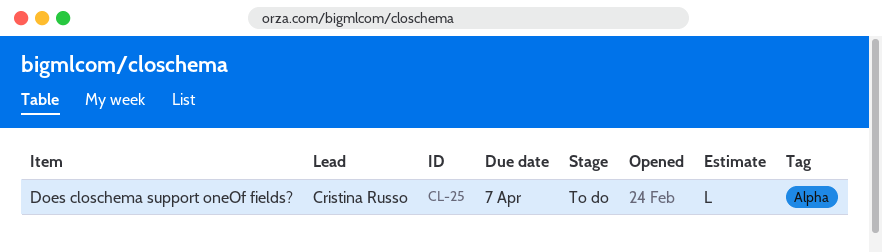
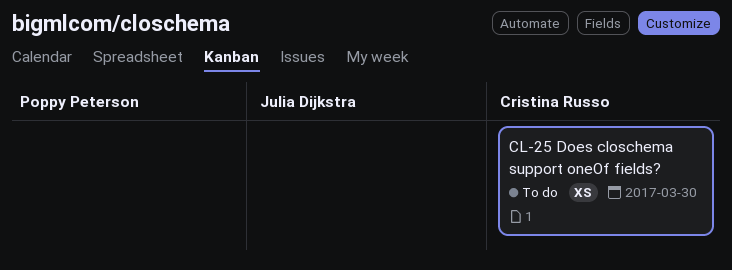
CL-25, estimate: L -> XS
CL-25, due: Apr 7 -> Mar 30

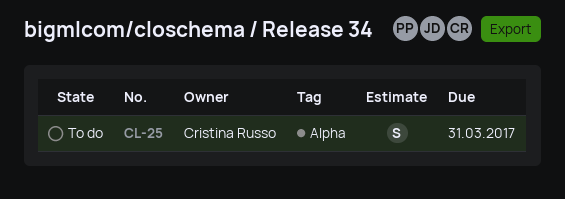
CL-25, estimate: XS -> S
CL-25, due: Mar 30 -> Mar 31

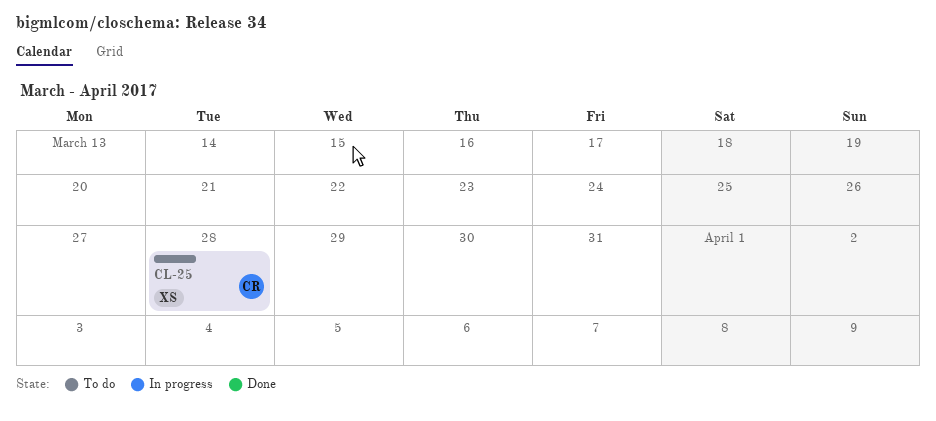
CL-25, estimate: S -> XS
CL-25, due: Mar 31 -> Mar 28

